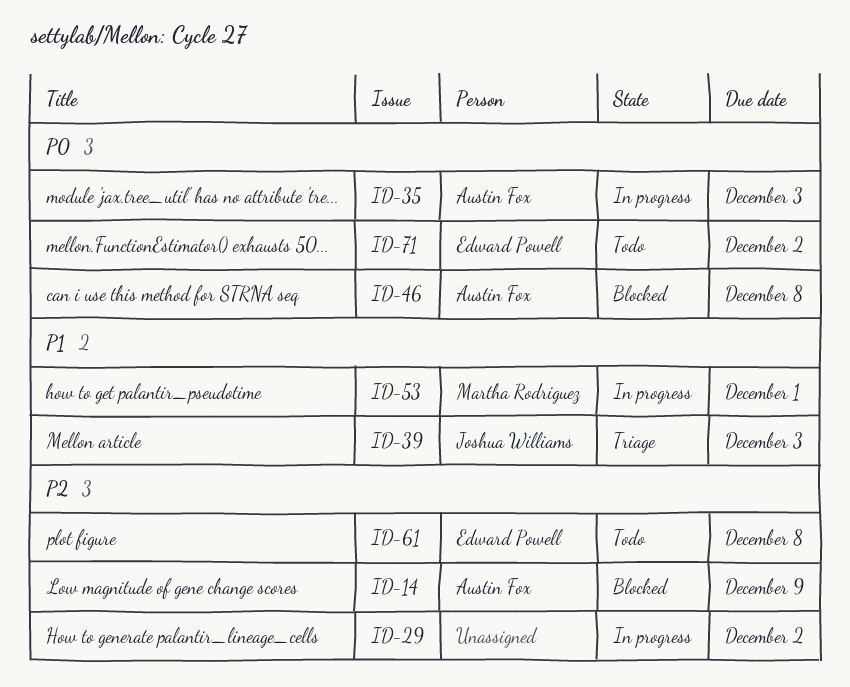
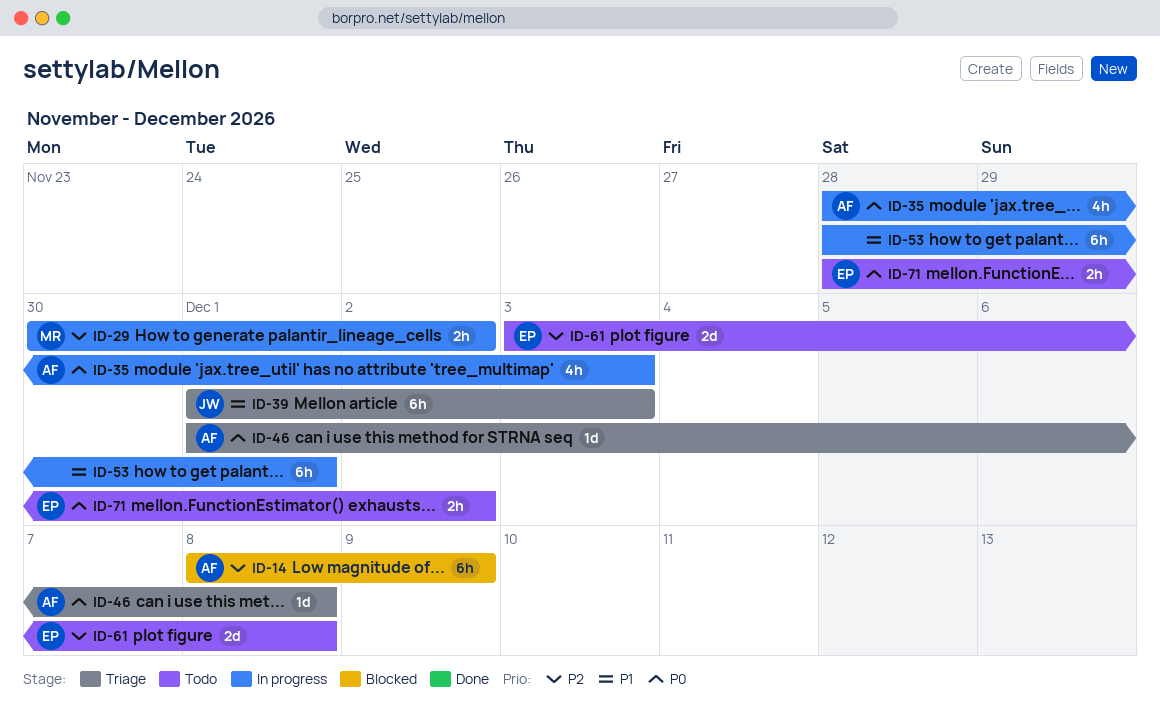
ID-29, owner: none -> Martha Rodriguez
ID-46, status: Blocked -> Triage
ID-53, owner: Martha Rodriguez -> none

